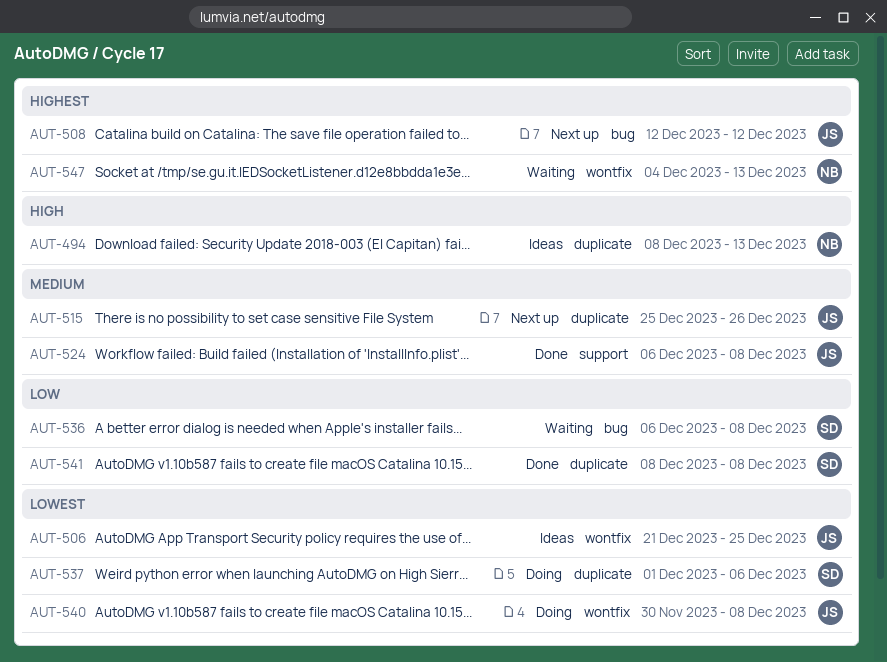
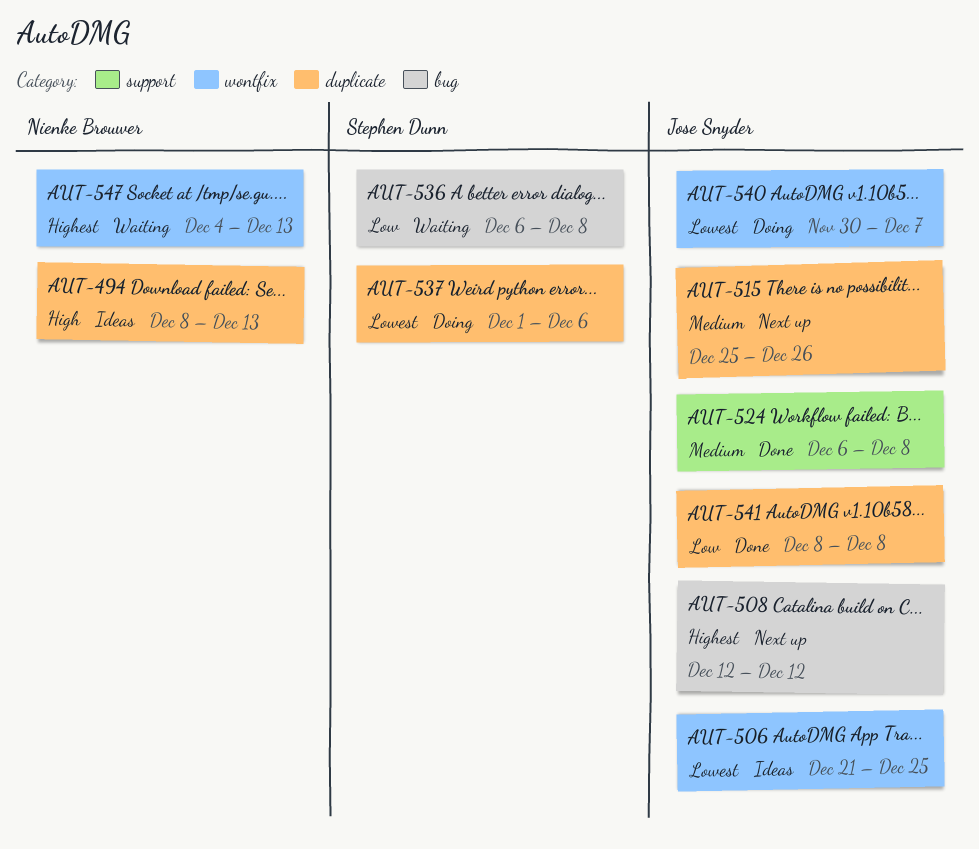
AUT-540, due: Dec 8 -> Dec 7
AUT-541, owner: Stephen Dunn -> Jose Snyder

